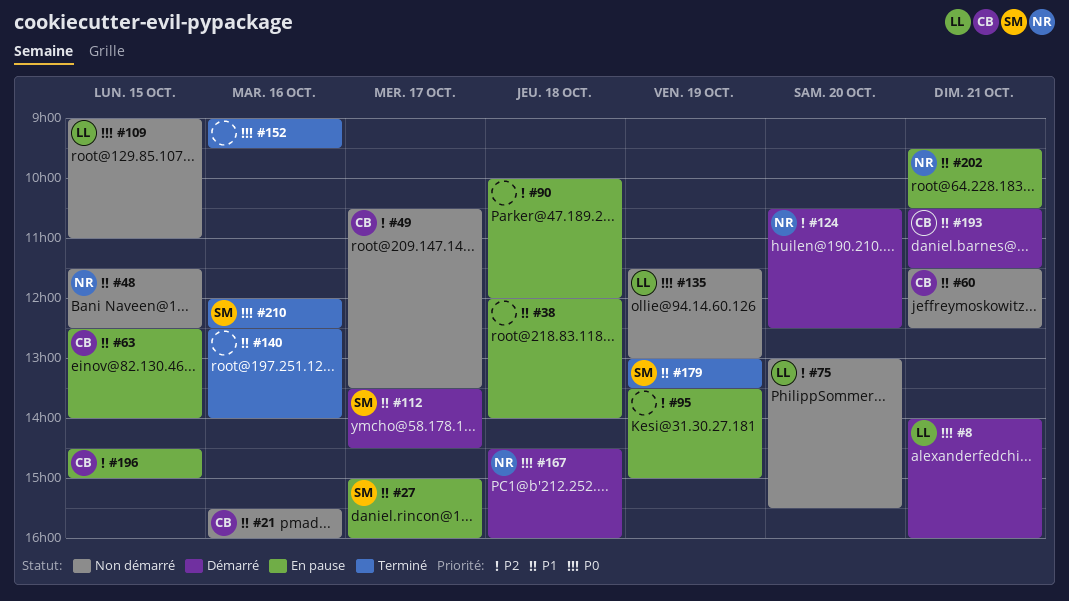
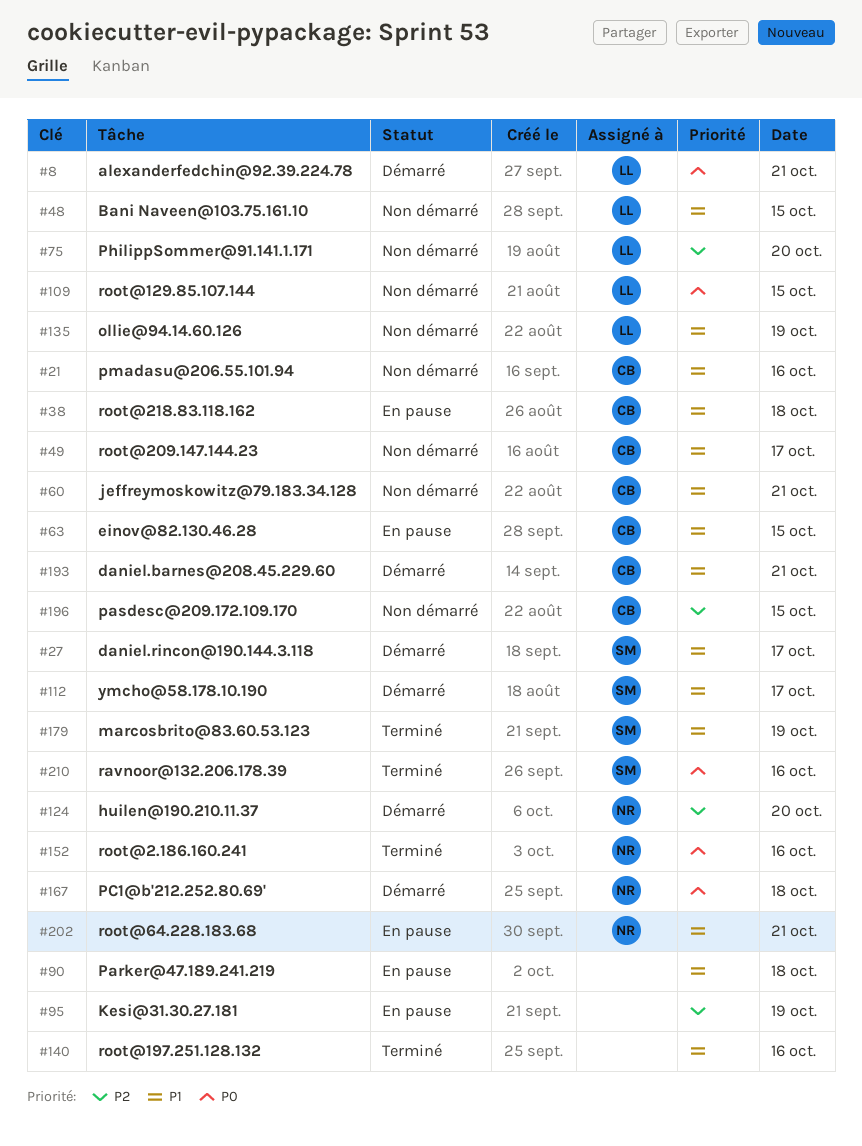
#27, status: En pause -> Démarré
#38, owner: none -> CB
#48, owner: NR -> LL
#49, priority: P2 -> P1
#90, priority: P2 -> P1
#135, priority: P0 -> P1
#152, owner: none -> NR
#196, status: En pause -> Non démarré

